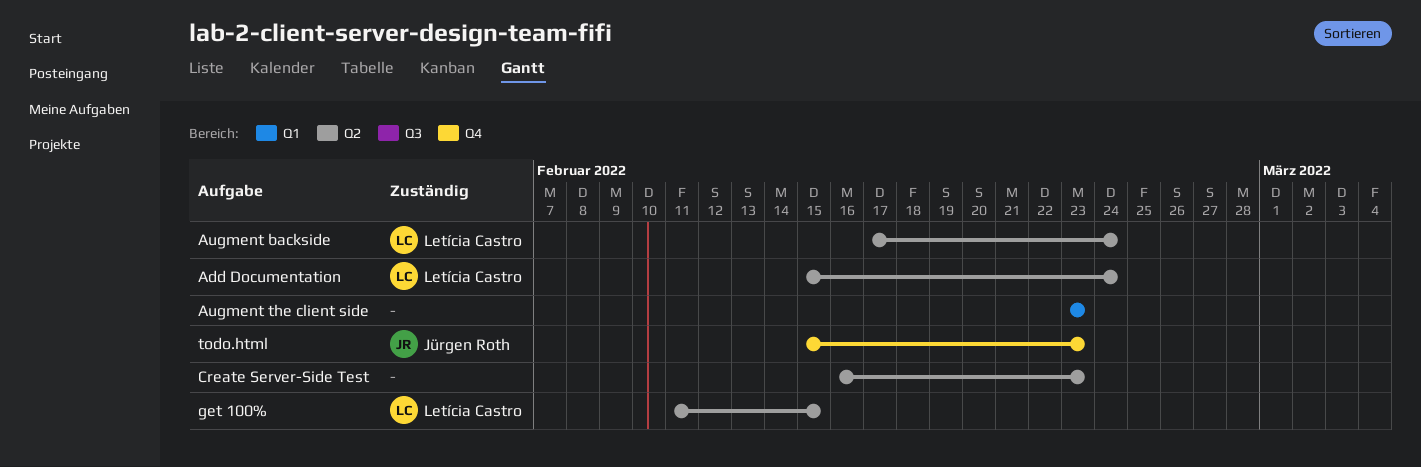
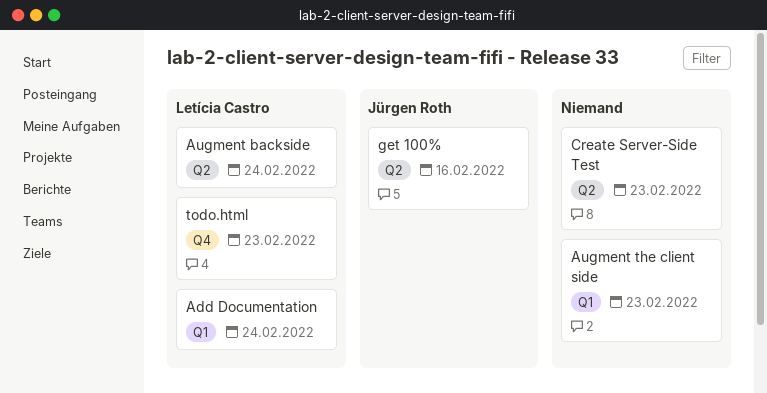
Add Documentation, label: Q2 -> Q1
get 100%, owner: Letícia Castro -> Jürgen Roth
get 100%, due: Feb 15 -> Feb 16
todo.html, owner: Jürgen Roth -> Letícia Castro

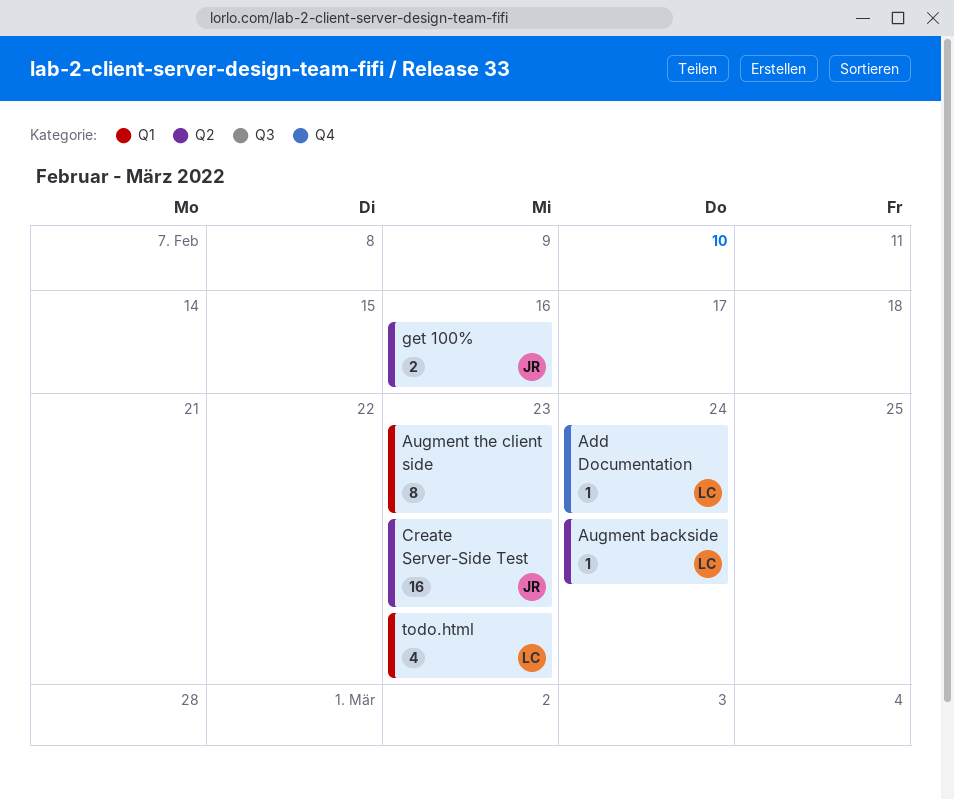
Add Documentation, label: Q1 -> Q4
Create Server-Side Test, owner: none -> Jürgen Roth
todo.html, label: Q4 -> Q1

